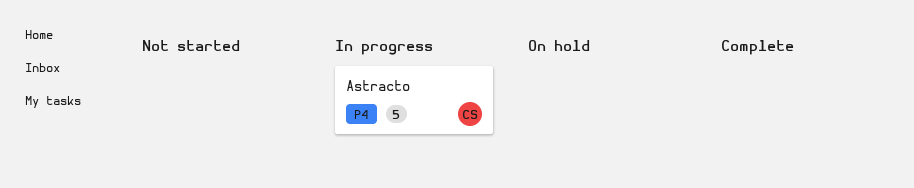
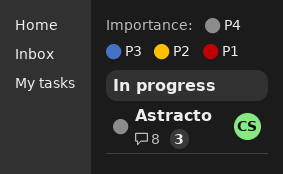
Astracto, estimate: 5 -> 3

